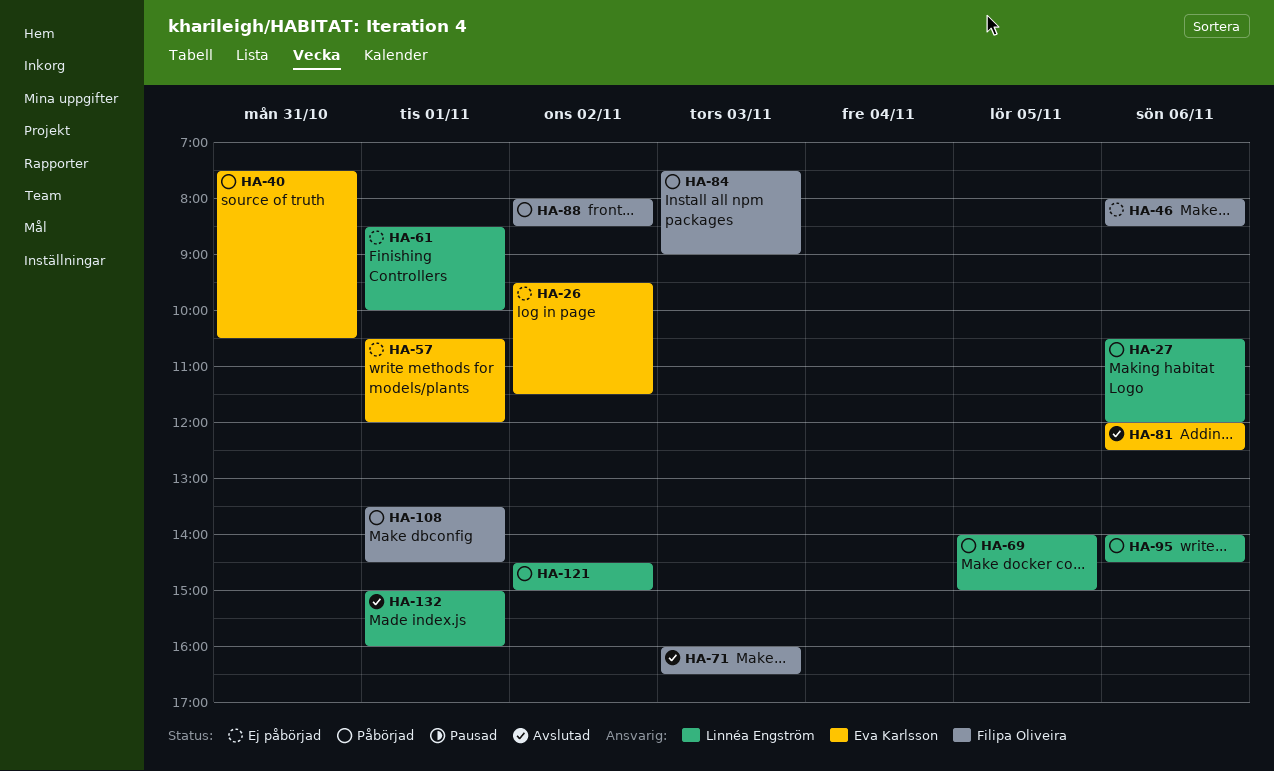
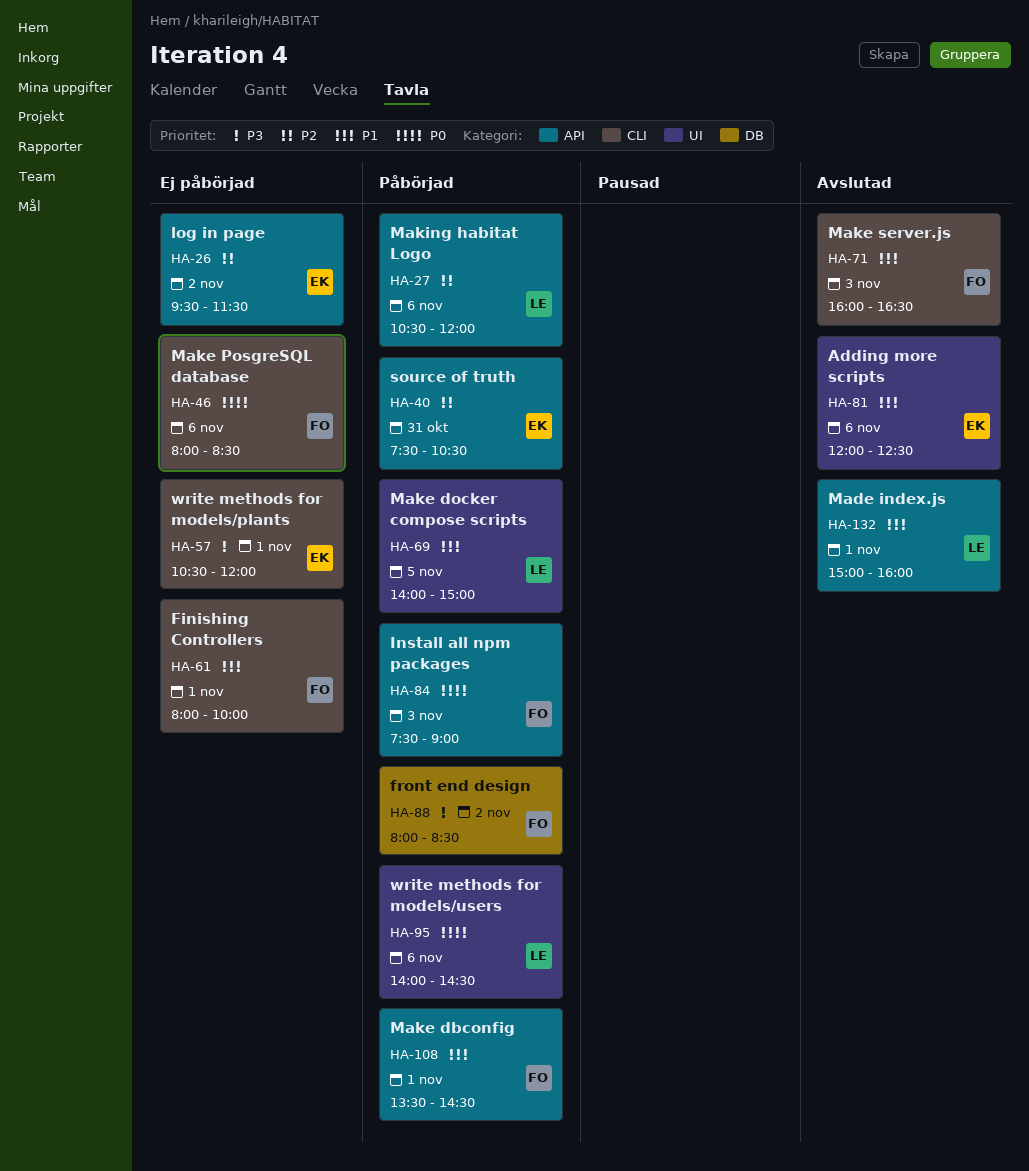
HA-61, owner: Linnéa Engström -> Filipa Oliveira
HA-61, begins: 08:30 -> 08:00
HA-121: present -> none

